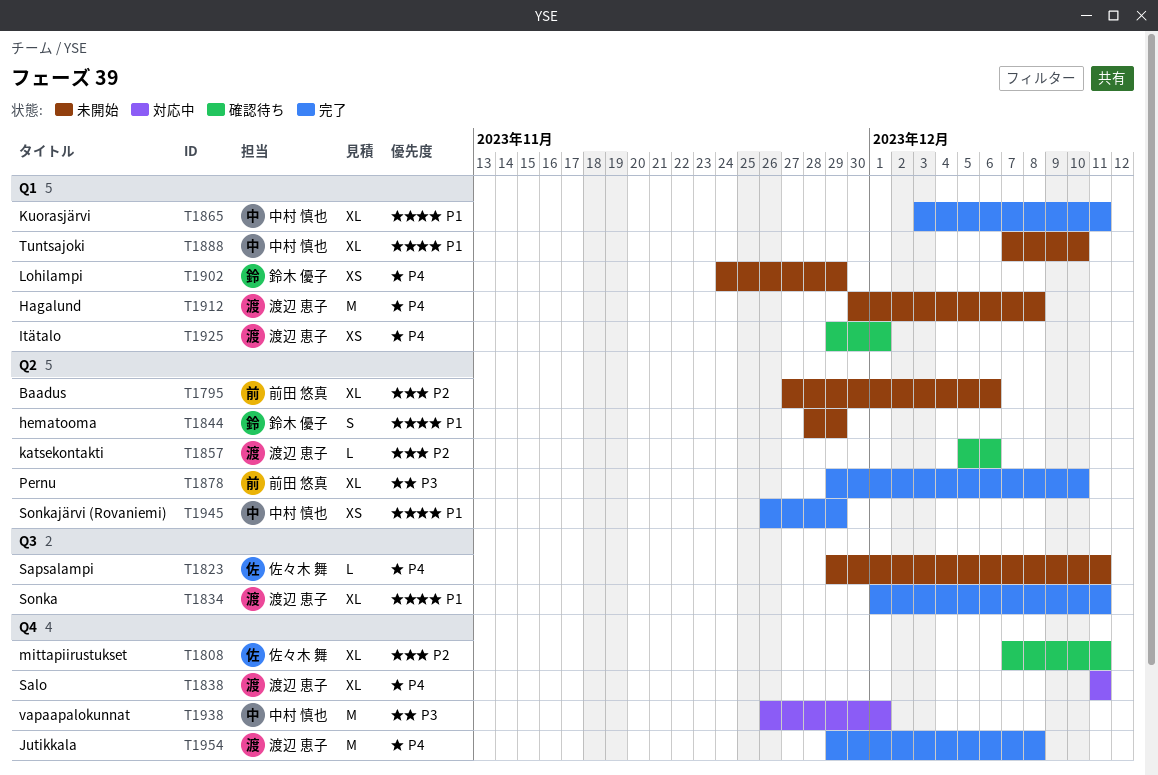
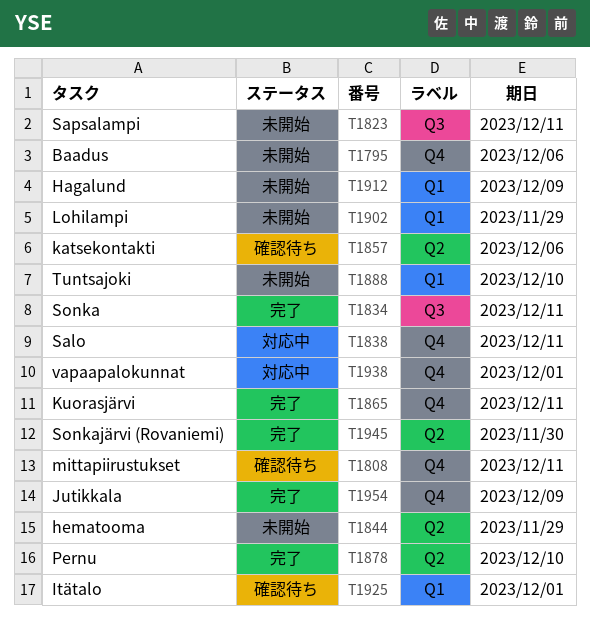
T1795, label: Q2 -> Q4
T1865, label: Q1 -> Q4
T1912, due: Dec 8 -> Dec 9
T1945, due: Nov 29 -> Nov 30
T1954, due: Dec 8 -> Dec 9

